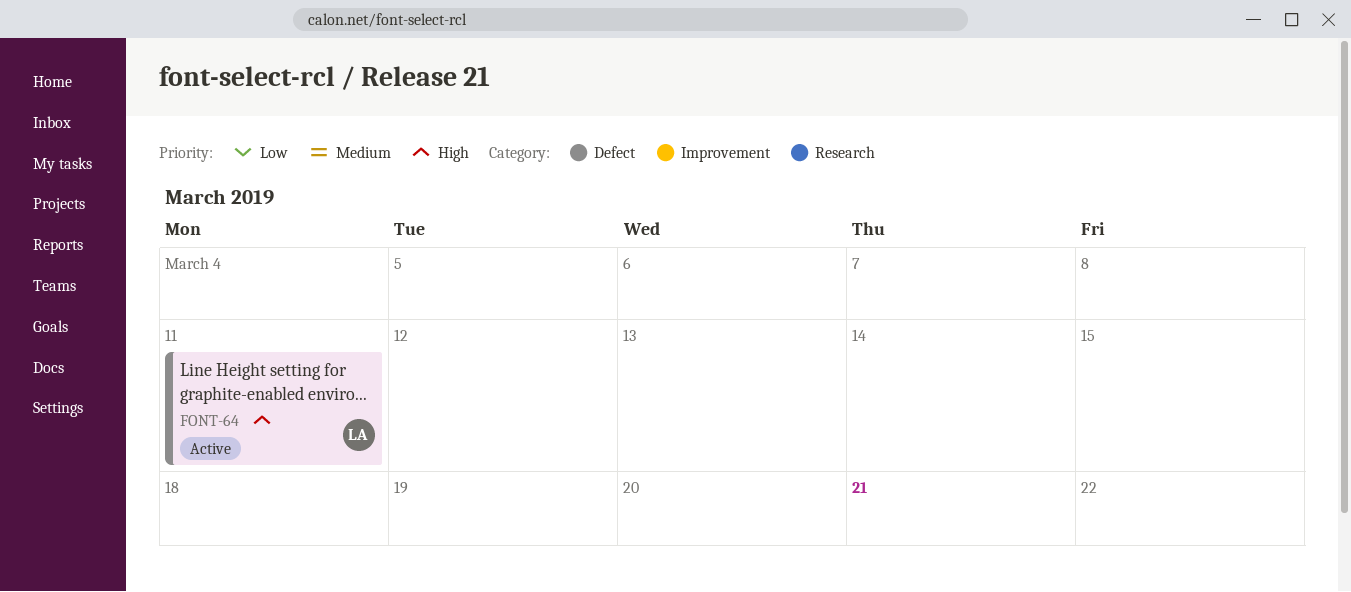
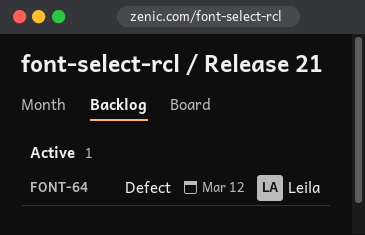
FONT-64, due: Mar 11 -> Mar 12

